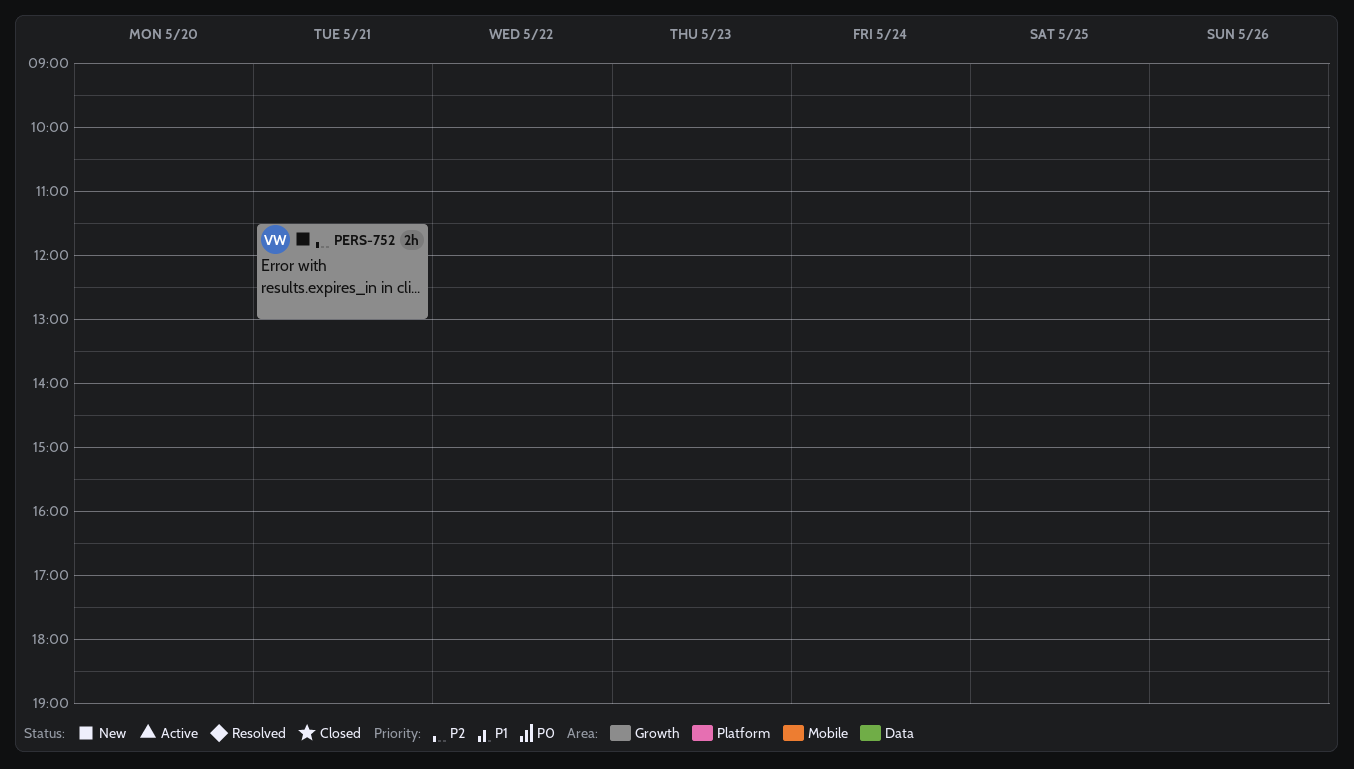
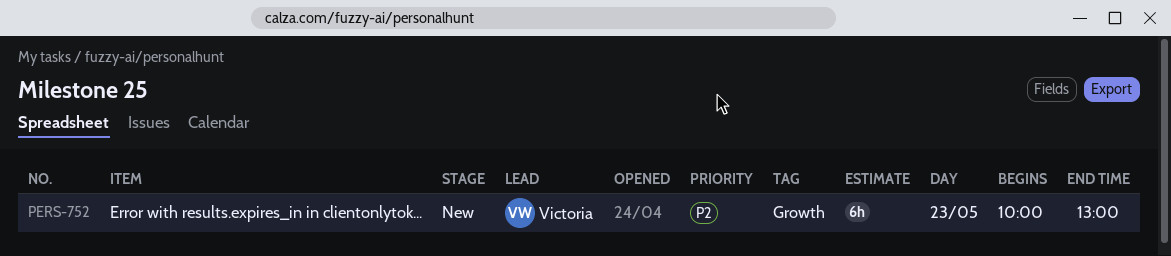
PERS-752, estimate: 2h -> 6h
PERS-752, day: May 21 -> May 23
PERS-752, begins: 11:30 -> 10:00

